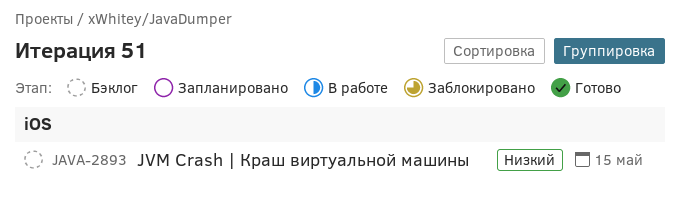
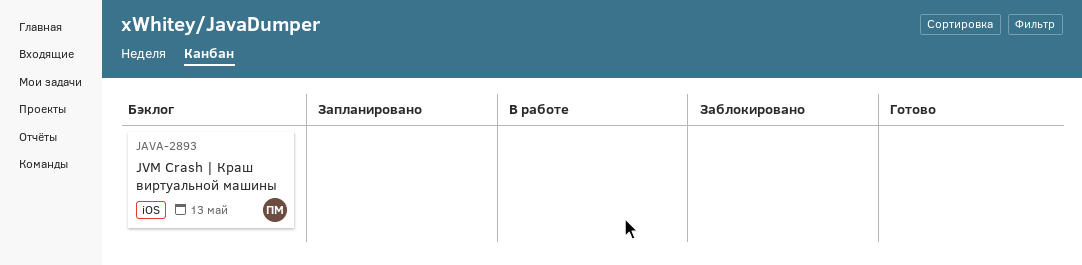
JAVA-2893, due: May 15 -> May 13

